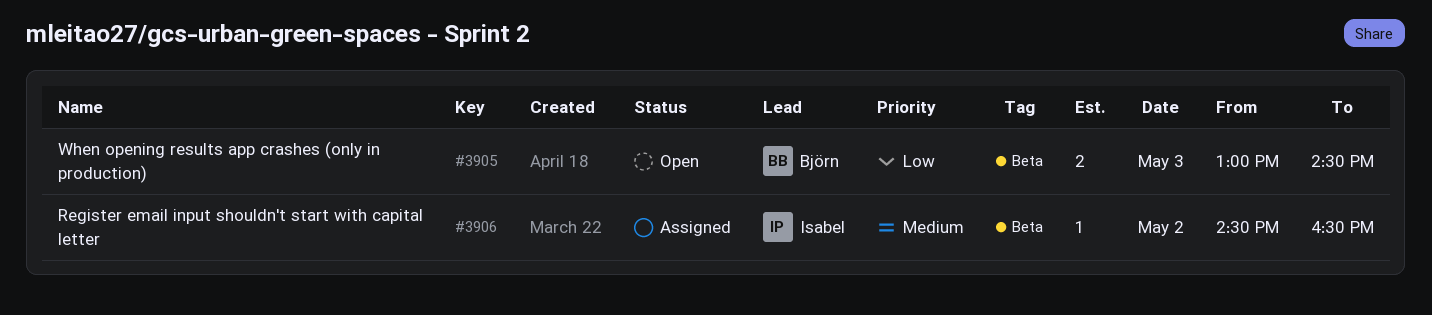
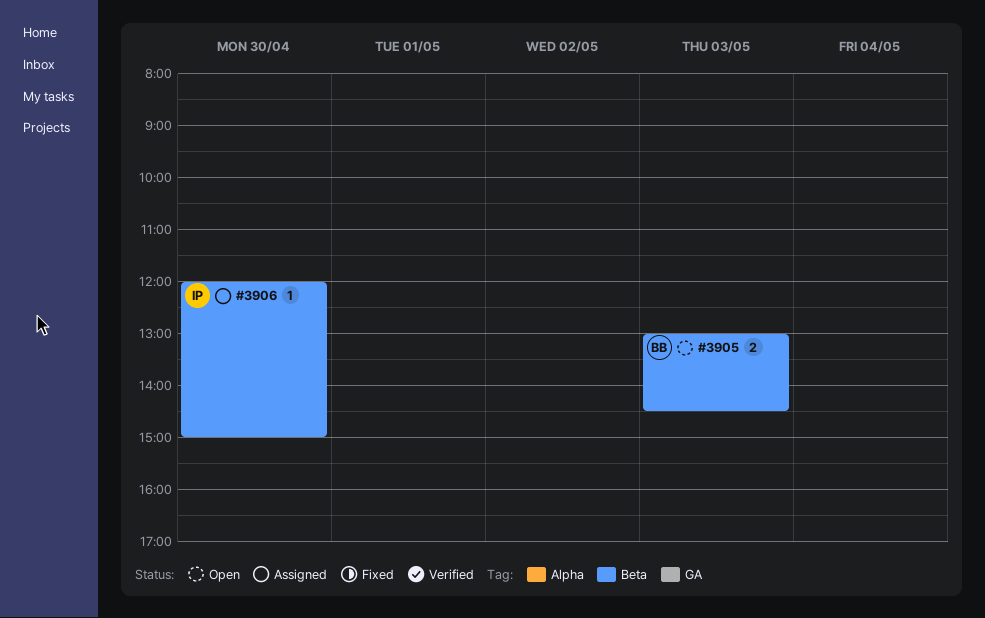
#3906, day: May 2 -> Apr 30
#3906, begins: 14:30 -> 12:00
#3906, ends: 16:30 -> 15:00

